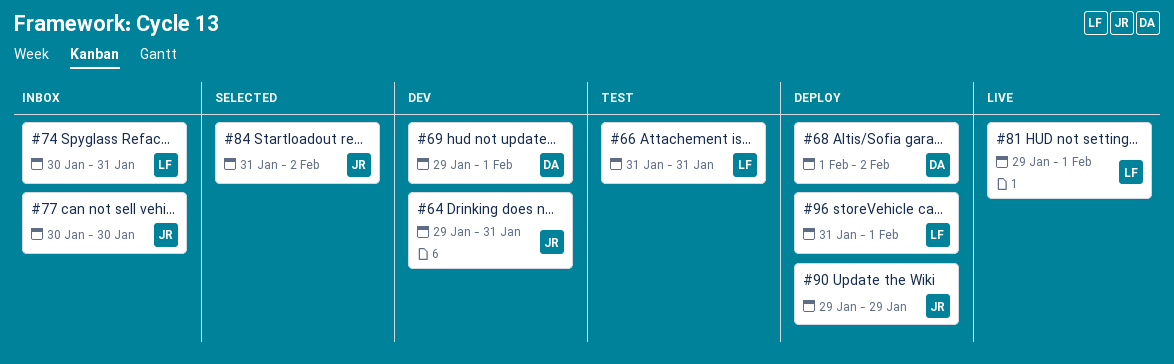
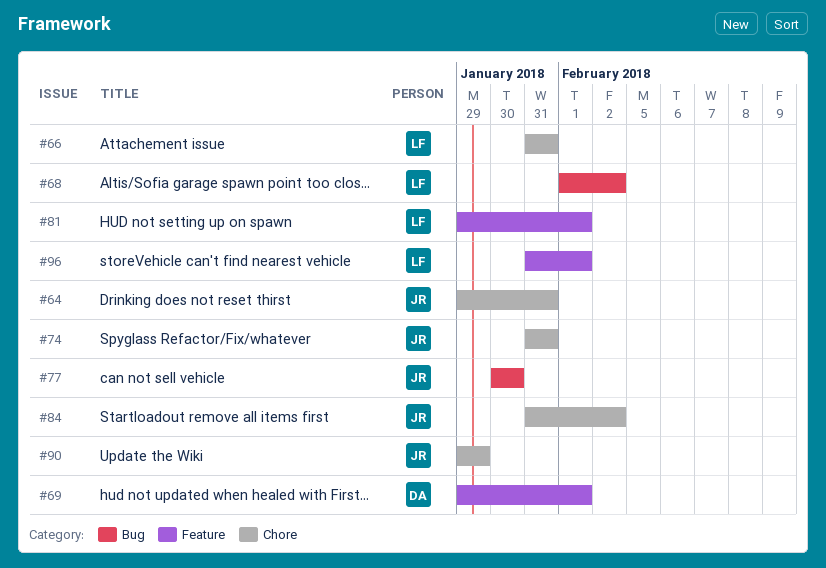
#68, owner: DA -> LF
#74, owner: LF -> JR
#74, start: Jan 30 -> Jan 31

